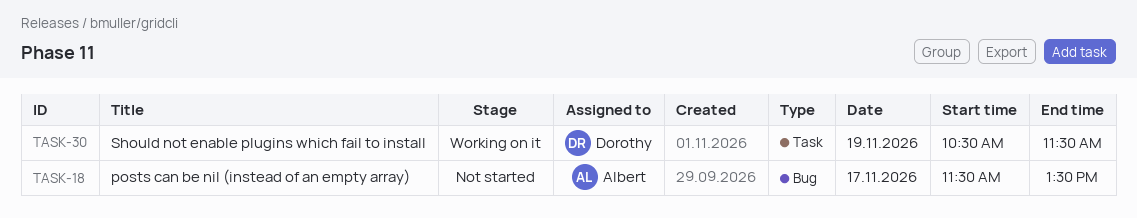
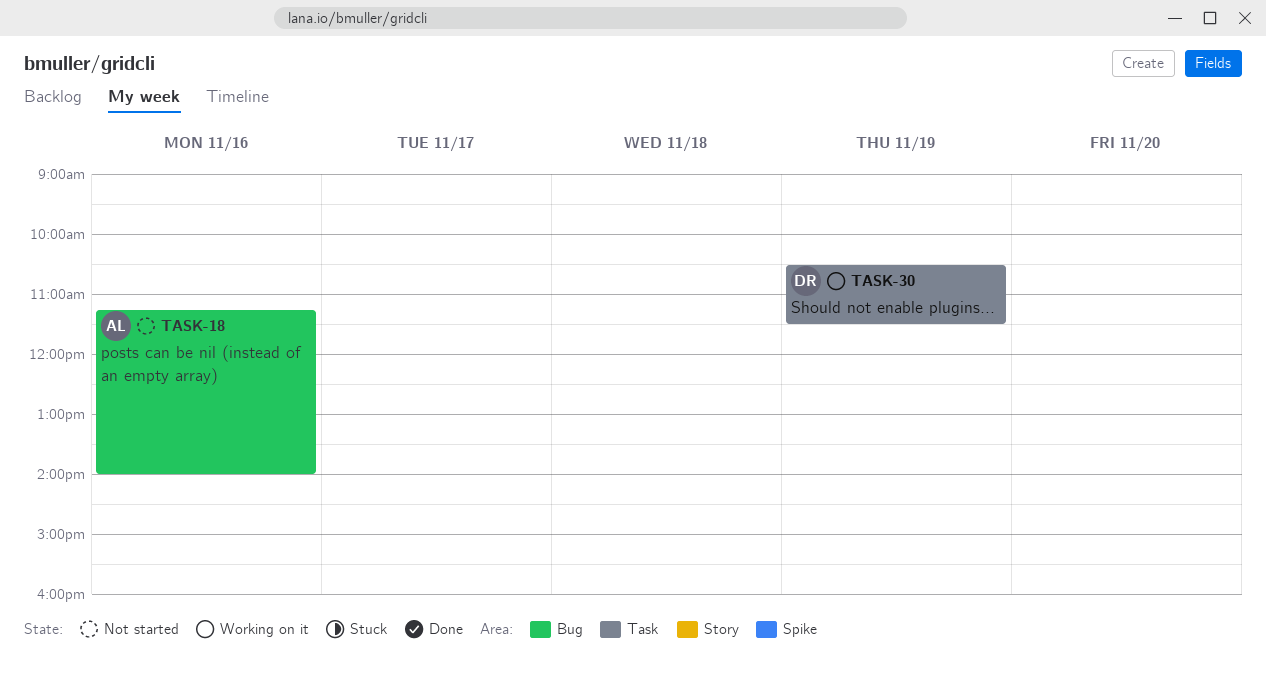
TASK-18, day: Nov 17 -> Nov 16
TASK-18, begins: 11:30 -> 11:15
TASK-18, ends: 13:30 -> 14:00

